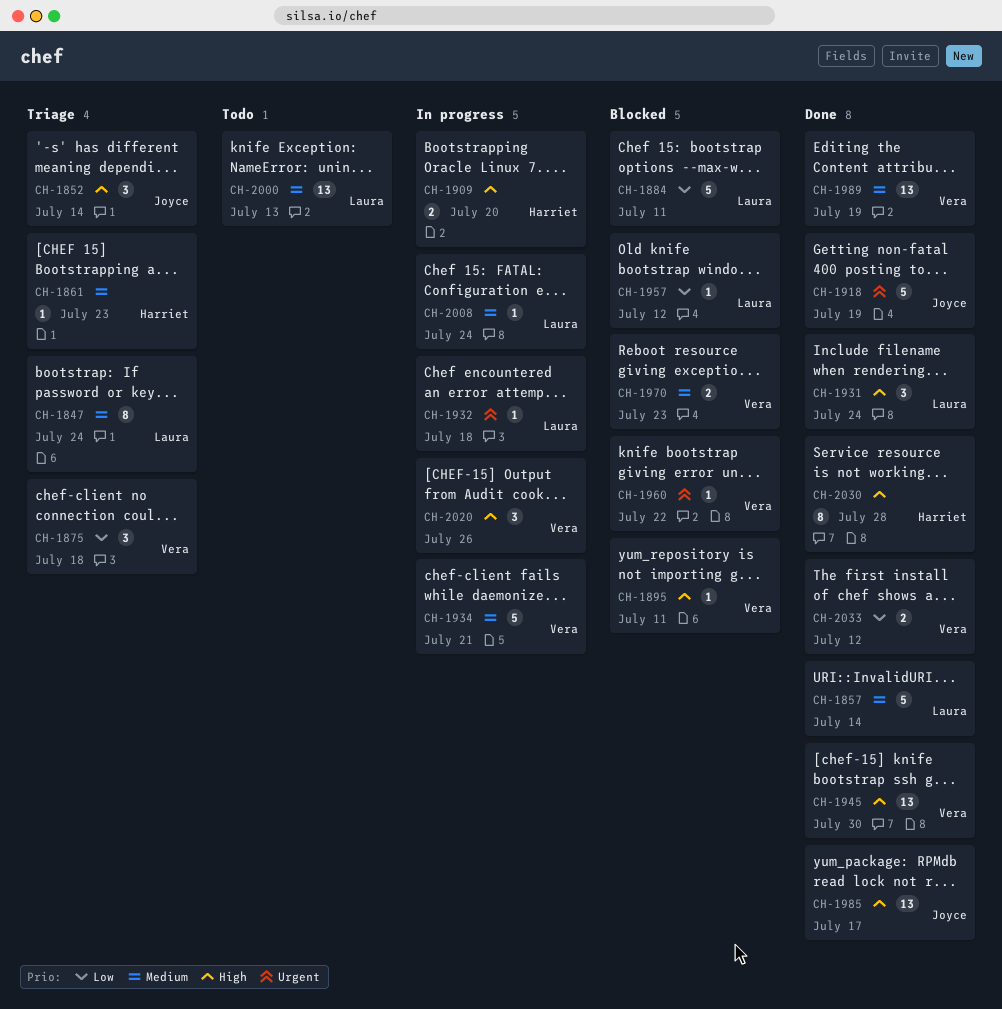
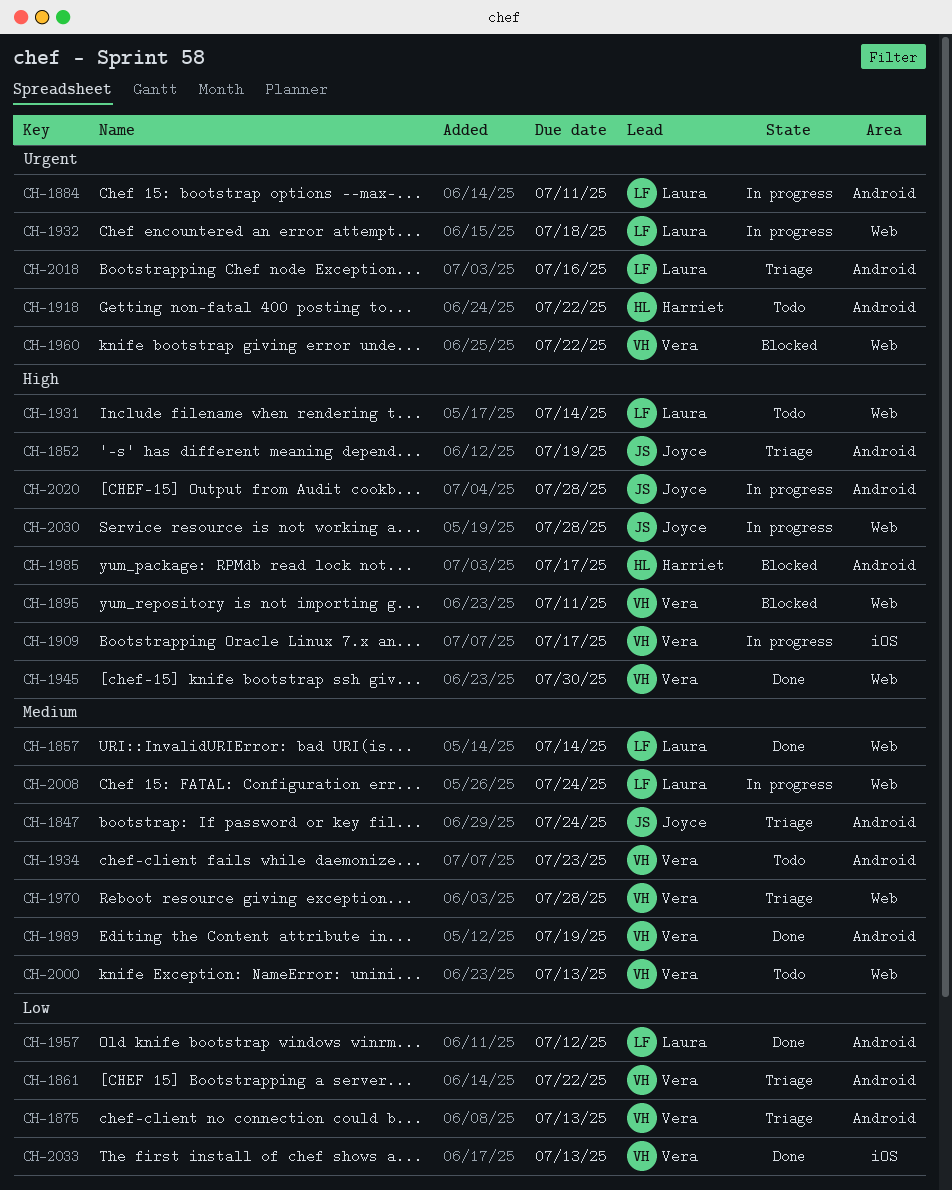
CH-1847, owner: Laura -> Joyce
CH-1852, due: Jul 14 -> Jul 19
CH-1861, owner: Harriet -> Vera
CH-1861, priority: Medium -> Low
CH-1861, due: Jul 23 -> Jul 22
CH-1875, due: Jul 18 -> Jul 13
CH-1884, status: Blocked -> In progress
CH-1884, priority: Low -> Urgent
CH-1909, owner: Harriet -> Vera
CH-1909, due: Jul 20 -> Jul 17
CH-1918, status: Done -> Todo
CH-1918, owner: Joyce -> Harriet
CH-1918, due: Jul 19 -> Jul 22
CH-1931, status: Done -> Todo
CH-1931, due: Jul 24 -> Jul 14
CH-1934, status: In progress -> Todo
CH-1934, due: Jul 21 -> Jul 23
CH-1957, status: Blocked -> Done
CH-1970, status: Blocked -> Triage
CH-1970, due: Jul 23 -> Jul 28
CH-1985, status: Done -> Blocked
CH-1985, owner: Joyce -> Harriet
CH-2000, owner: Laura -> Vera
CH-2018: none -> present
CH-2020, owner: Vera -> Joyce
CH-2020, due: Jul 26 -> Jul 28
CH-2030, status: Done -> In progress
CH-2030, owner: Harriet -> Joyce
CH-2033, due: Jul 12 -> Jul 13

